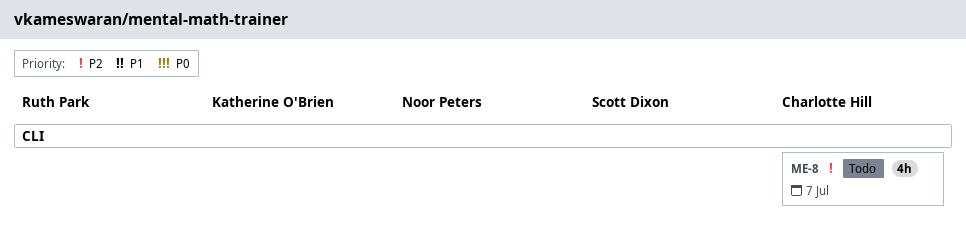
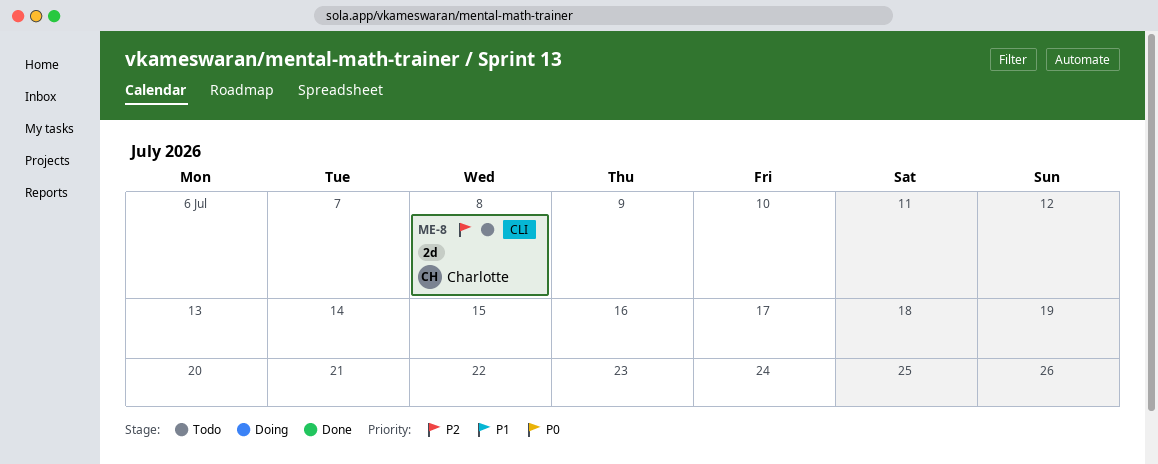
ME-8, estimate: 4h -> 2d
ME-8, due: Jul 7 -> Jul 8

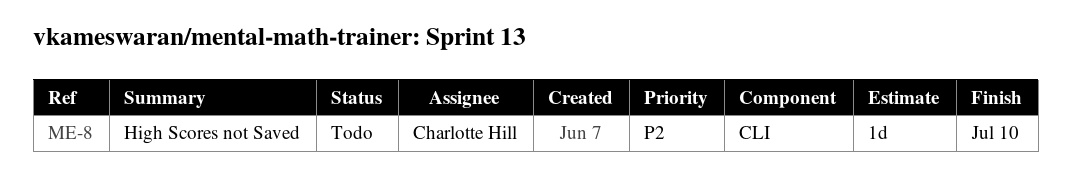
ME-8, estimate: 2d -> 1d
ME-8, due: Jul 8 -> Jul 10

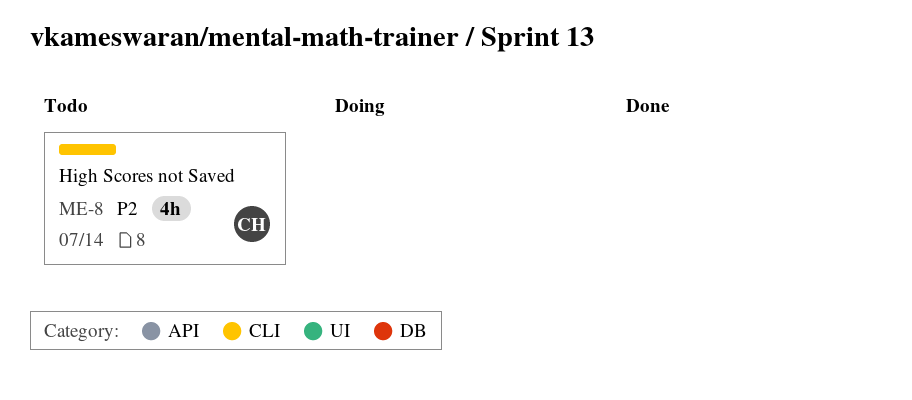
ME-8, estimate: 1d -> 4h
ME-8, due: Jul 10 -> Jul 14

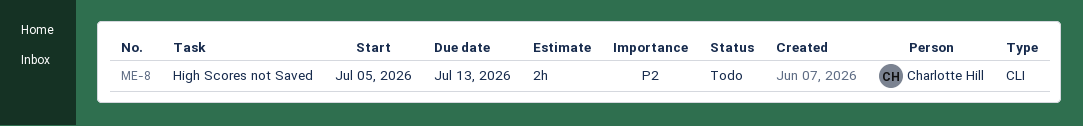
ME-8, estimate: 4h -> 2h
ME-8, due: Jul 14 -> Jul 13

